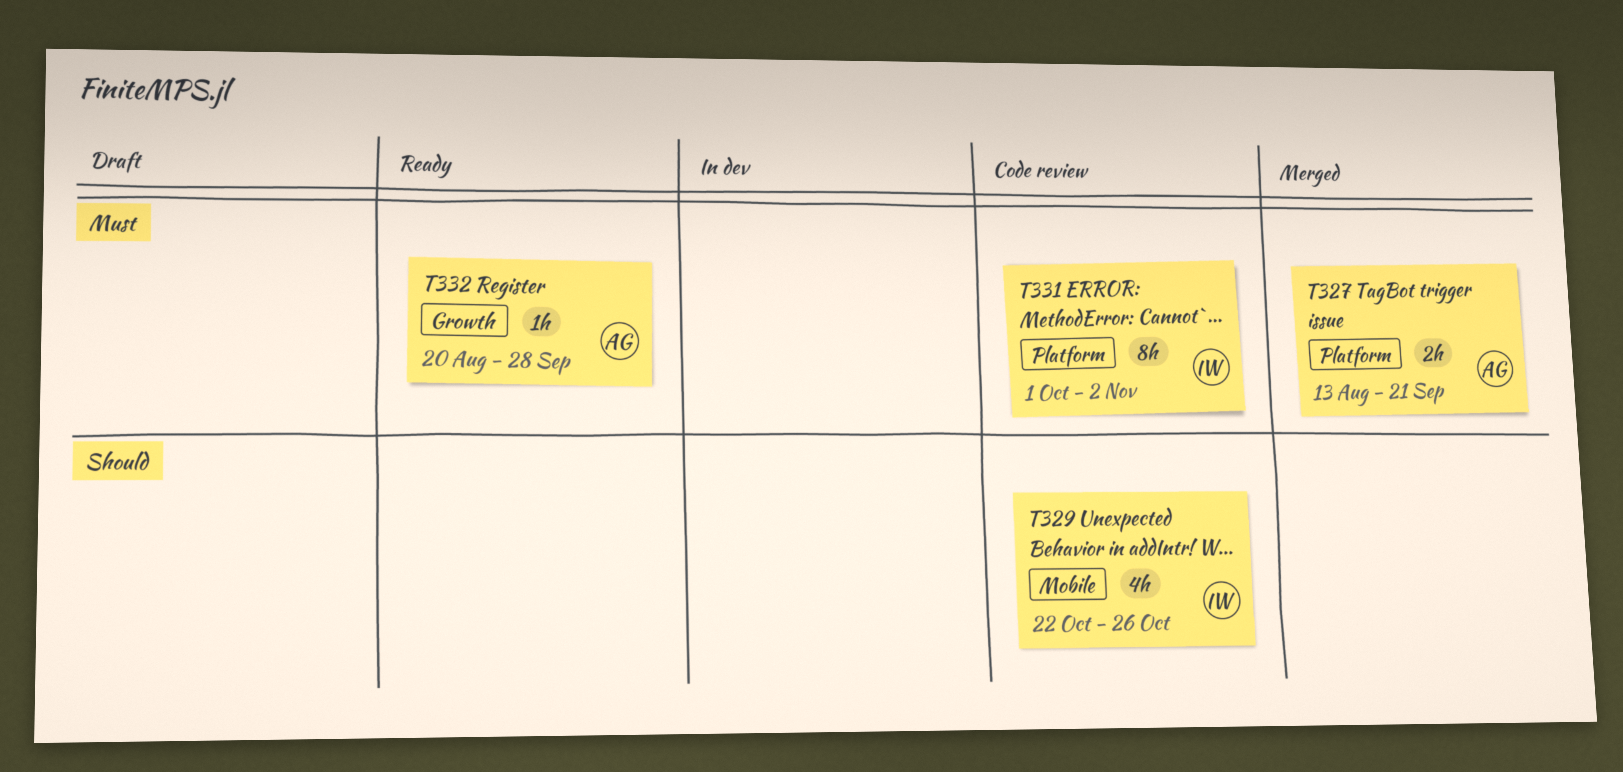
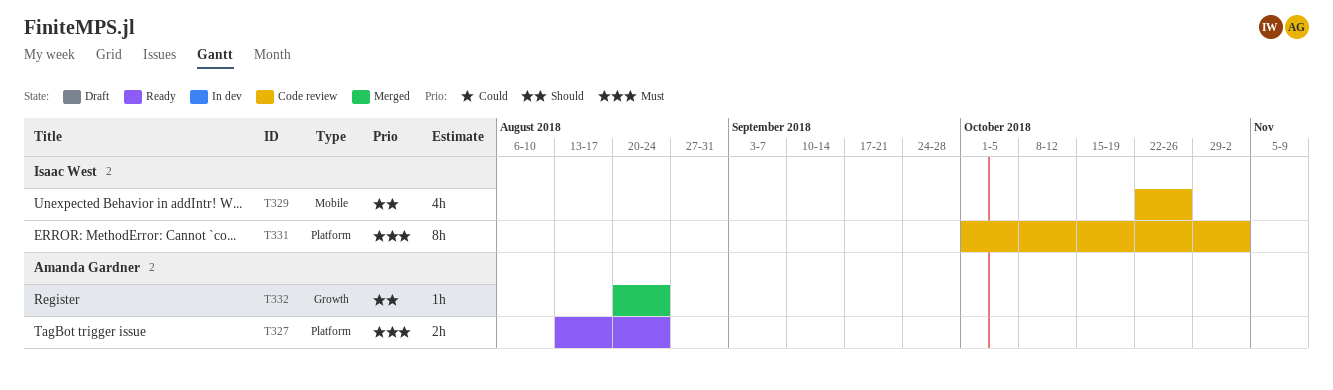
T327, status: Merged -> Ready
T327, due: Sep 21 -> Aug 24
T332, status: Ready -> Merged
T332, priority: Must -> Should
T332, due: Sep 28 -> Aug 24

